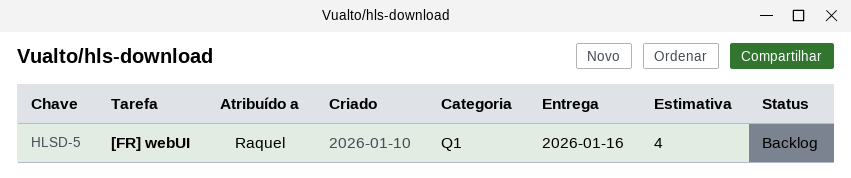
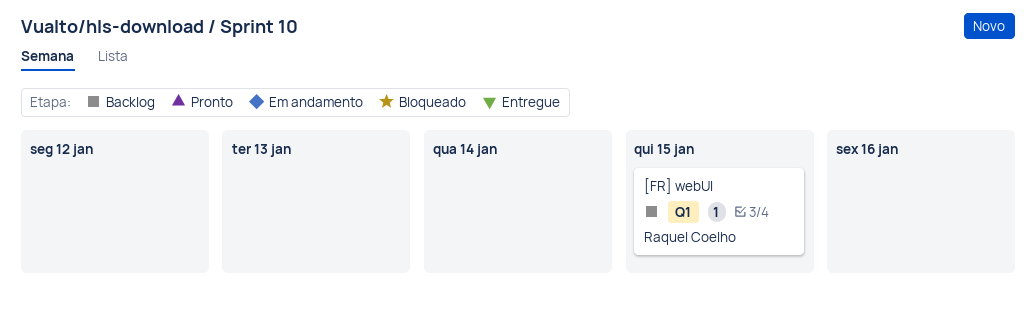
[FR] webUI, estimate: 4 -> 1
[FR] webUI, due: Jan 16 -> Jan 15

